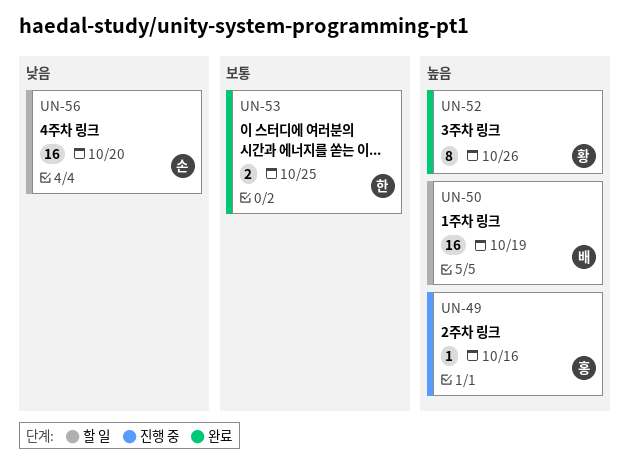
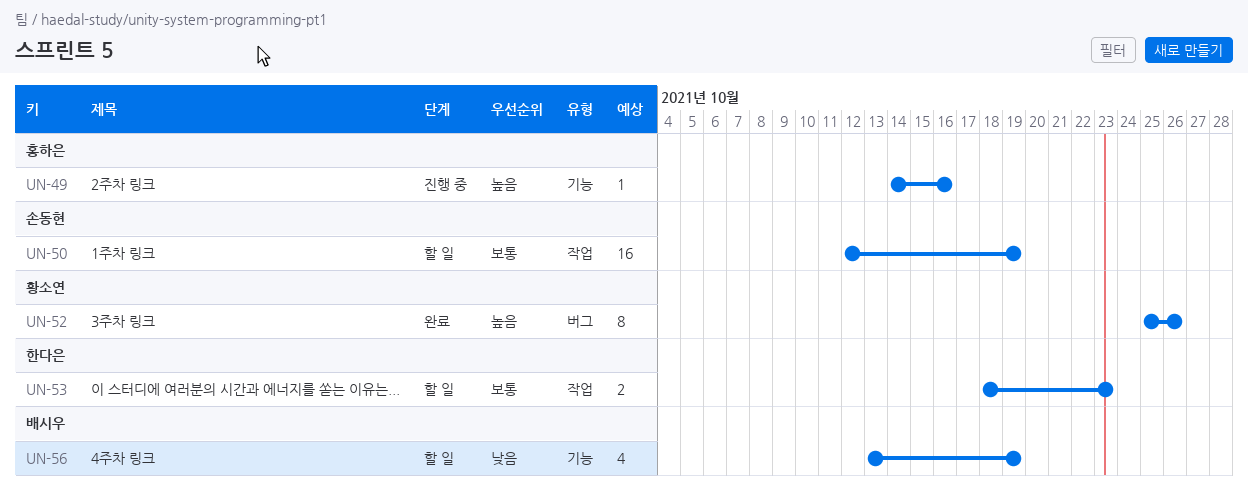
UN-50, owner: 배시우 -> 손동현
UN-50, priority: 높음 -> 보통
UN-53, status: 완료 -> 할 일
UN-53, due: Oct 25 -> Oct 23
UN-56, owner: 손동현 -> 배시우
UN-56, estimate: 16 -> 4
UN-56, due: Oct 20 -> Oct 19

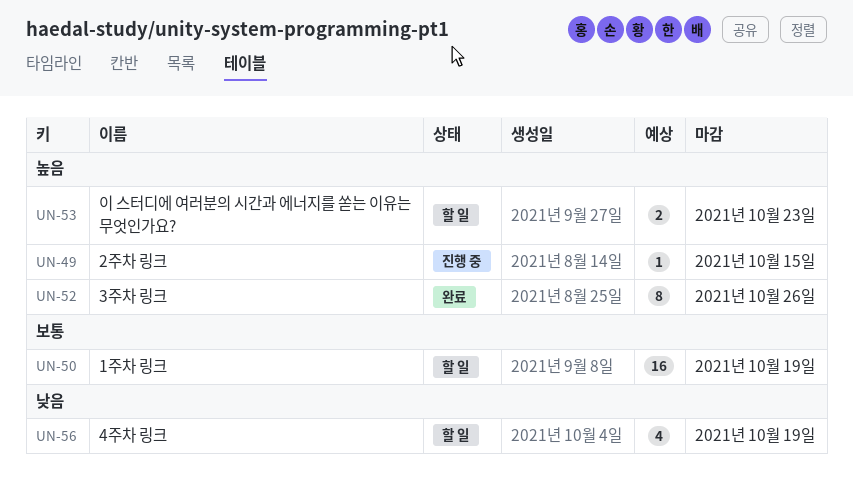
UN-49, due: Oct 16 -> Oct 15
UN-53, priority: 보통 -> 높음

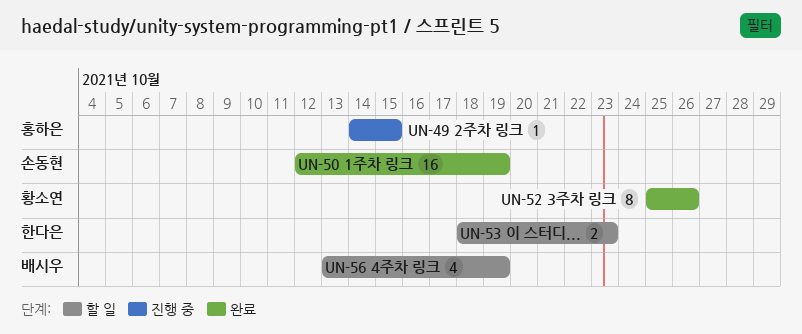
UN-50, status: 할 일 -> 완료

